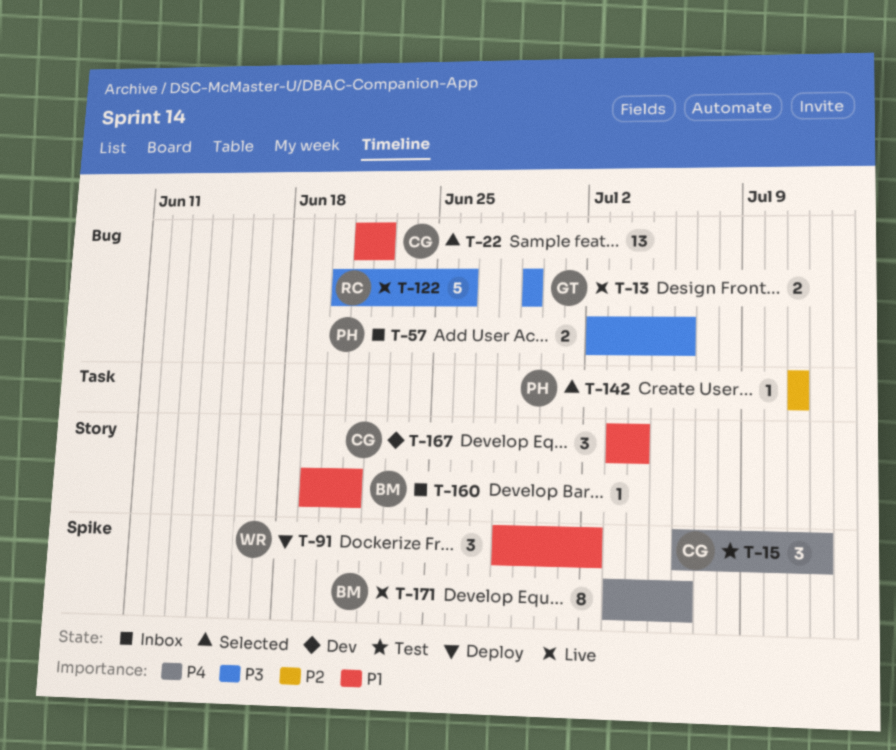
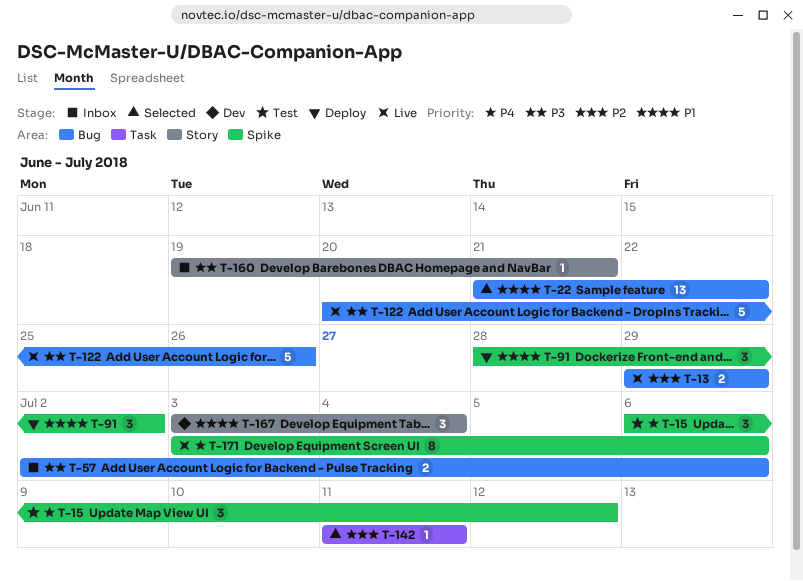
T-13, priority: P3 -> P2
T-160, priority: P1 -> P3

